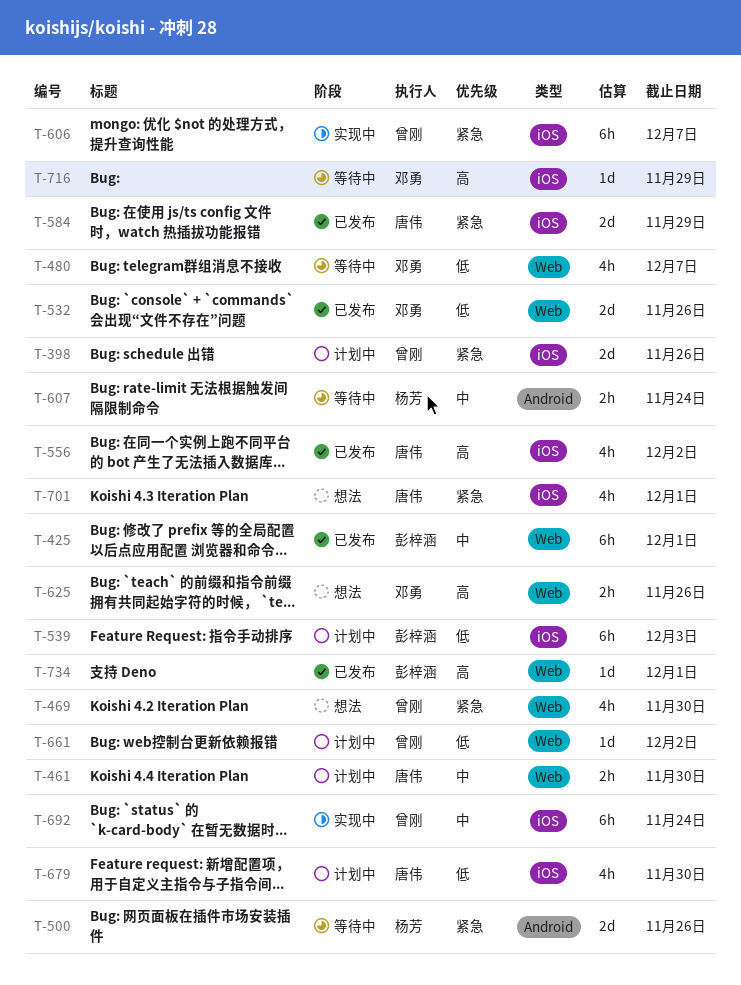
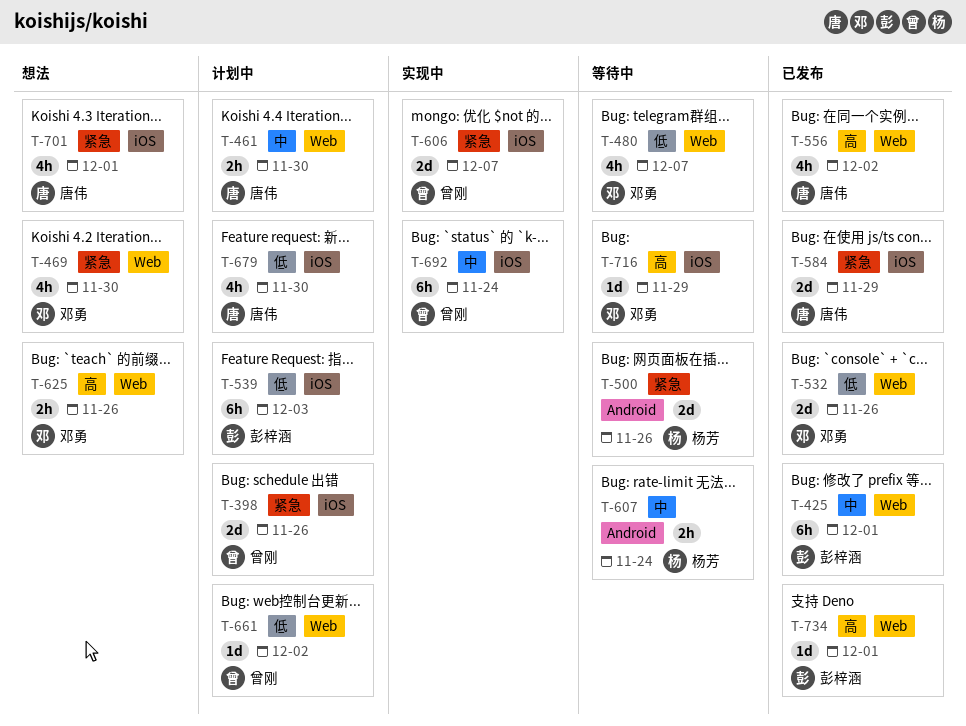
T-469, owner: 曾刚 -> 邓勇
T-556, label: iOS -> Web
T-606, estimate: 6h -> 2d

